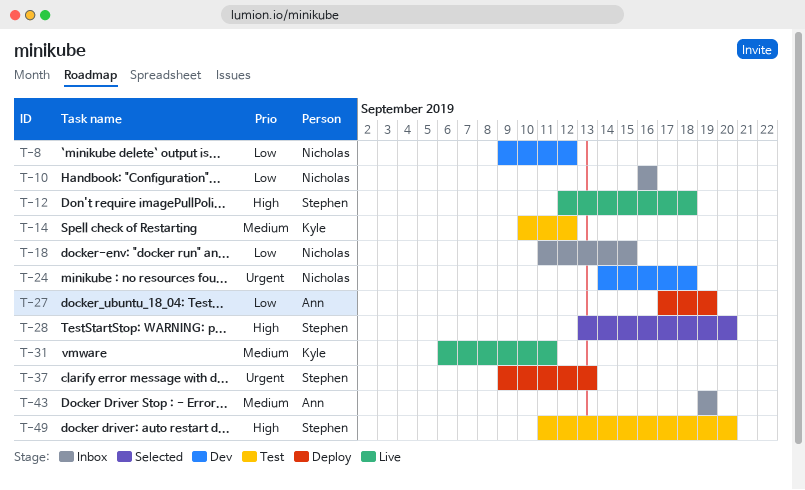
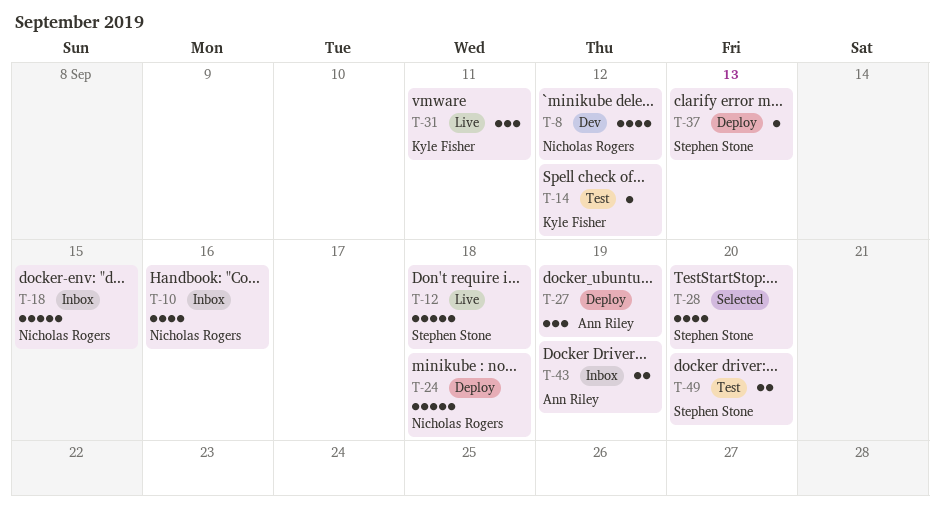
T-24, status: Dev -> Deploy

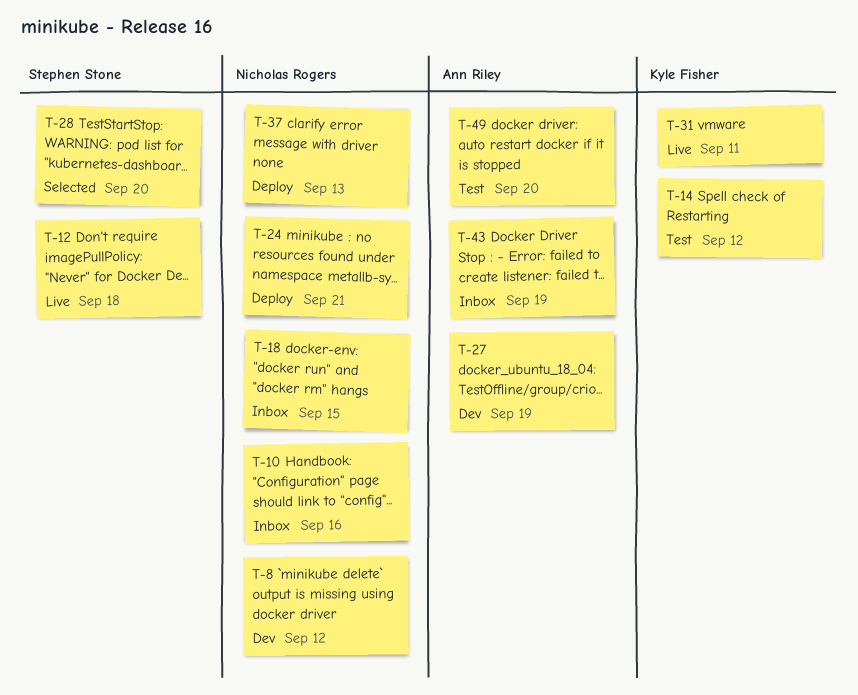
T-24, due: Sep 18 -> Sep 21
T-27, status: Deploy -> Dev
T-37, owner: Stephen Stone -> Nicholas Rogers
T-49, owner: Stephen Stone -> Ann Riley

